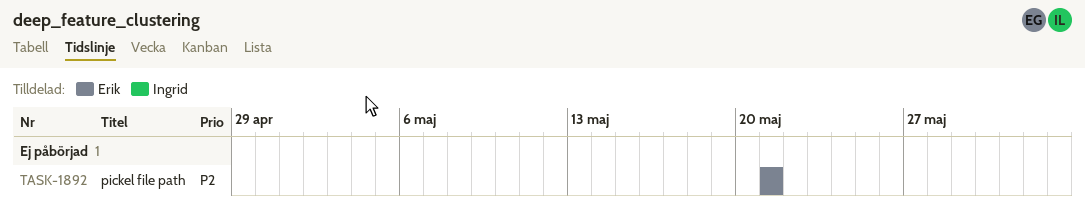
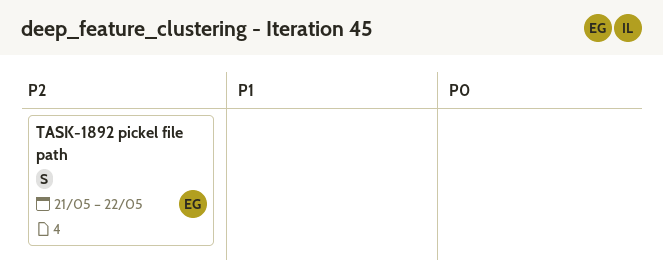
TASK-1892, due: May 21 -> May 22

